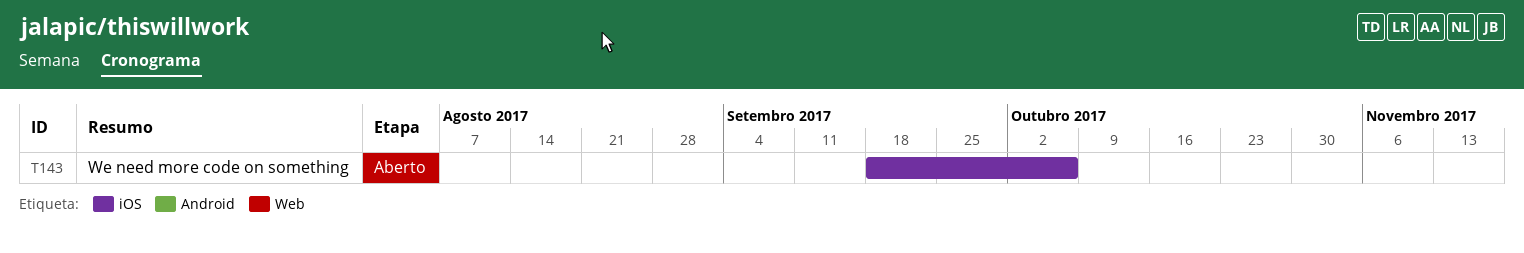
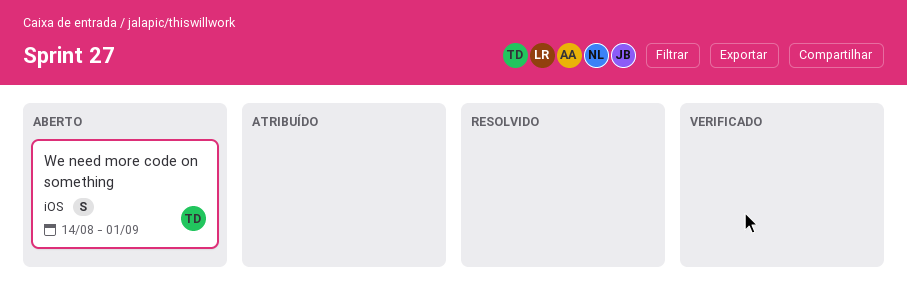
We need more code on something, start: Sep 18 -> Aug 14
We need more code on something, due: Oct 6 -> Sep 1

